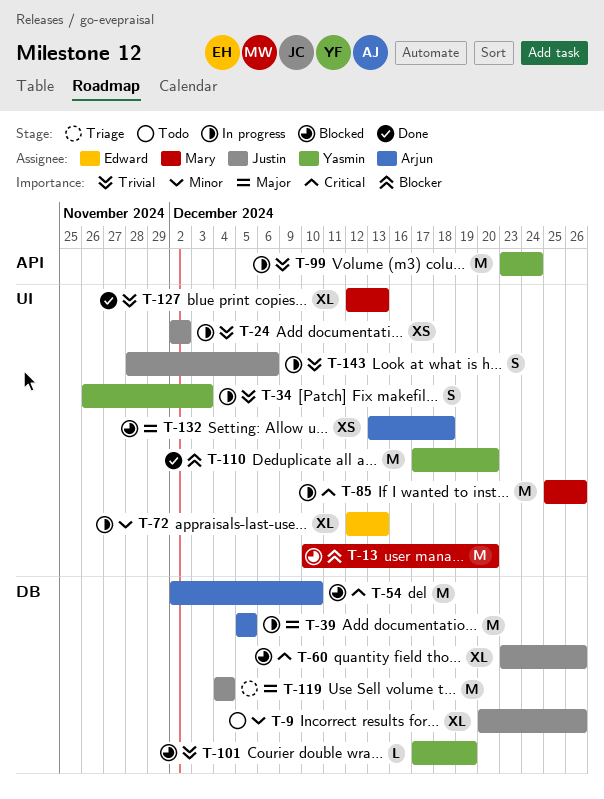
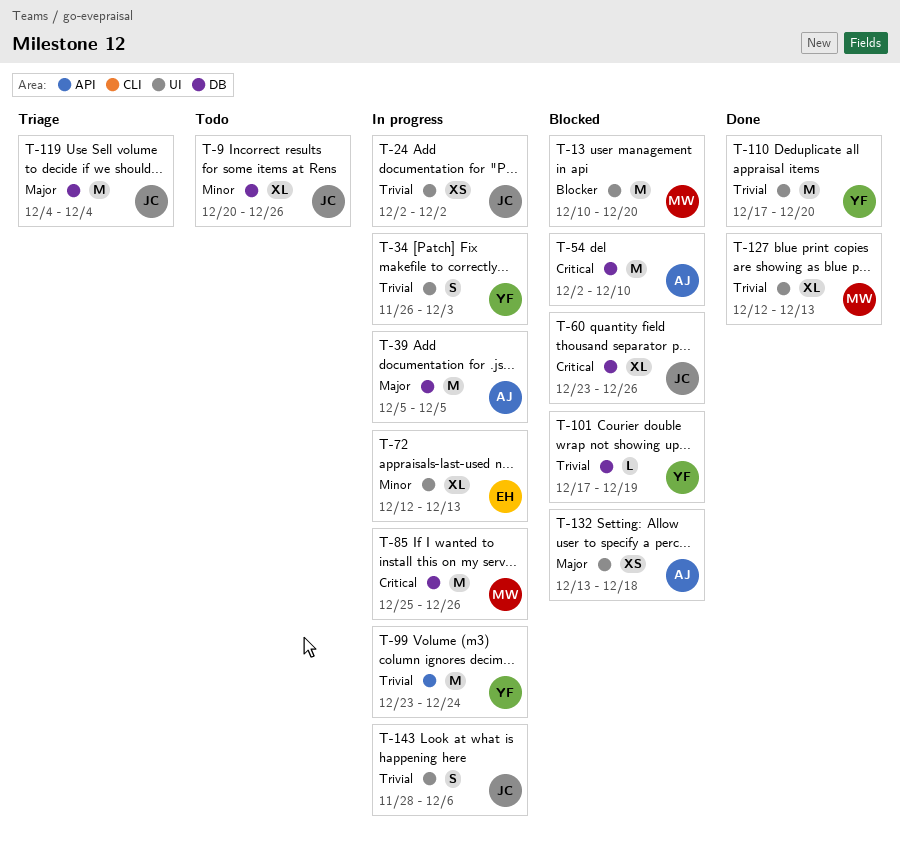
T-85, label: UI -> DB
T-110, priority: Blocker -> Trivial

